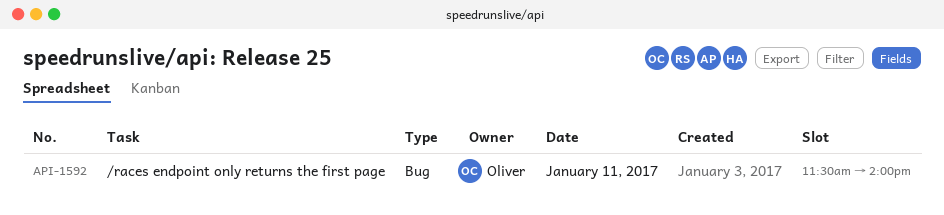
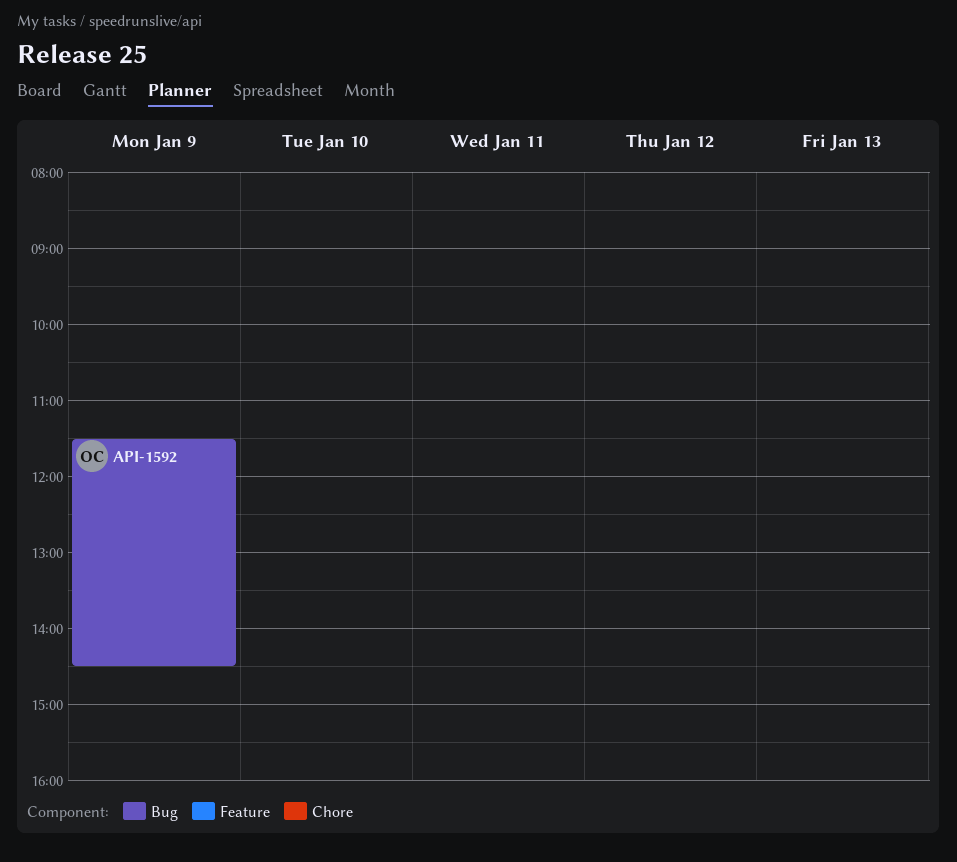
API-1592, day: Jan 11 -> Jan 9
API-1592, ends: 14:00 -> 14:30

